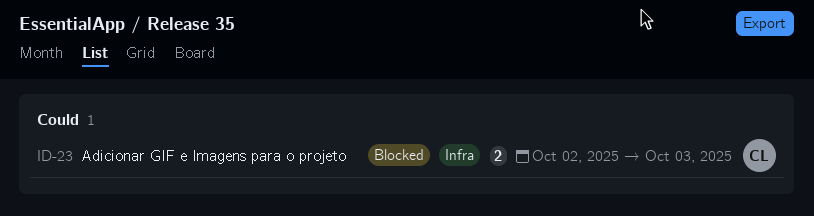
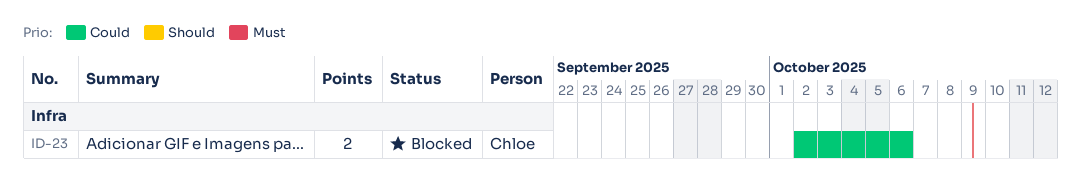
ID-23, due: Oct 3 -> Oct 6

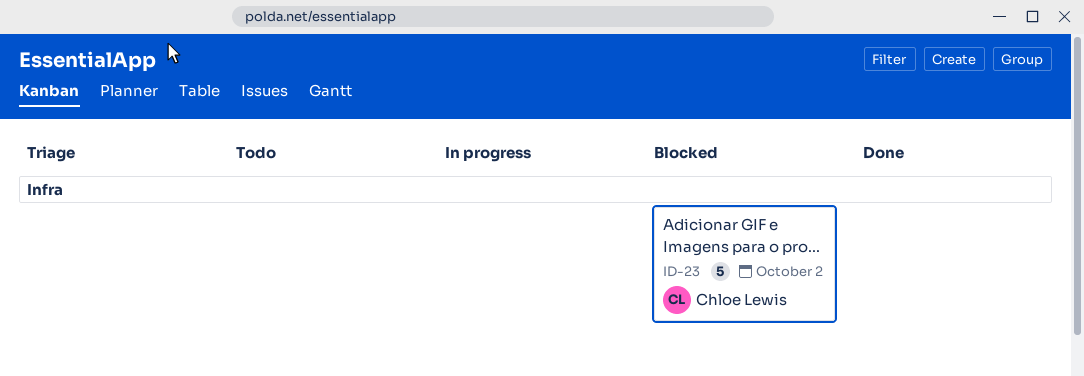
ID-23, estimate: 2 -> 5
ID-23, due: Oct 6 -> Oct 2

